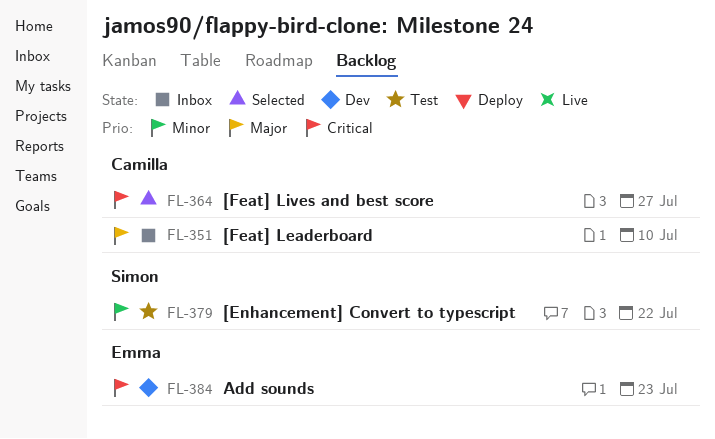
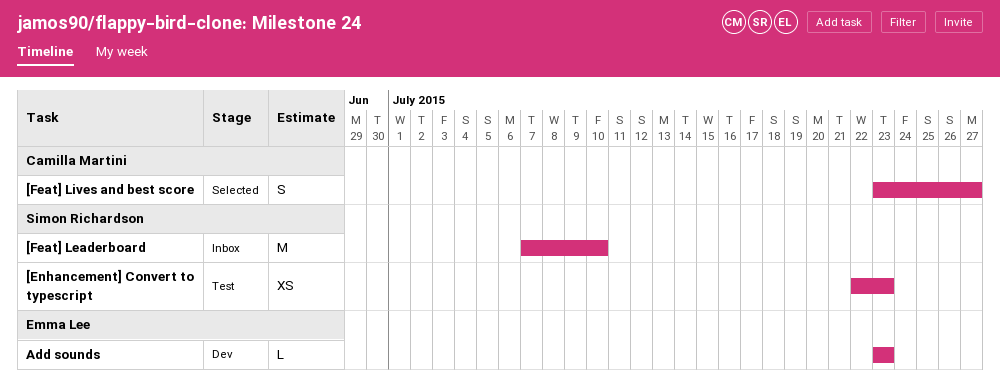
[Enhancement] Convert to typescript, due: Jul 22 -> Jul 23
[Feat] Leaderboard, owner: Camilla Martini -> Simon Richardson

